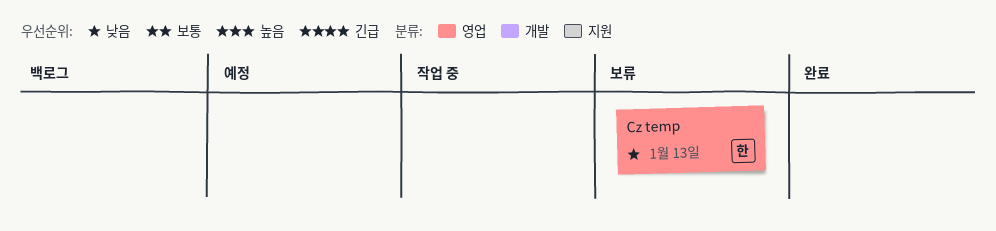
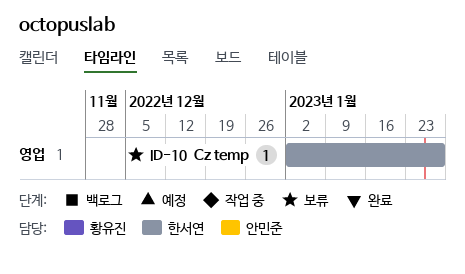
Cz temp, due: Jan 13 -> Jan 27

